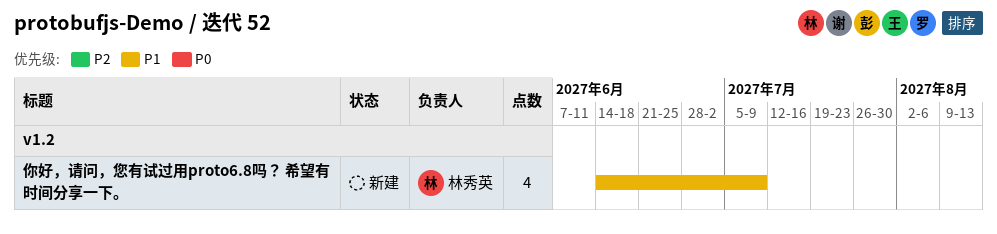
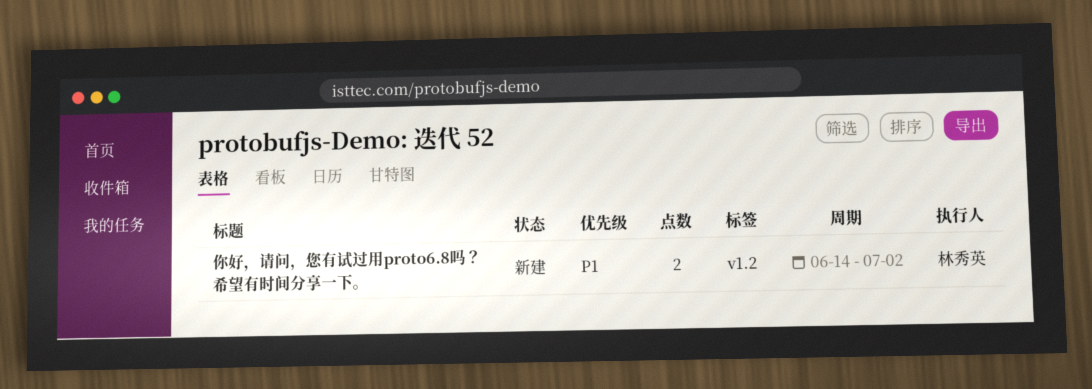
你好，请问，您有试过用proto6.8吗？ 希望有时间分享一下。, estimate: 4 -> 2
你好，请问，您有试过用proto6.8吗？ 希望有时间分享一下。, due: Jul 9 -> Jul 2

